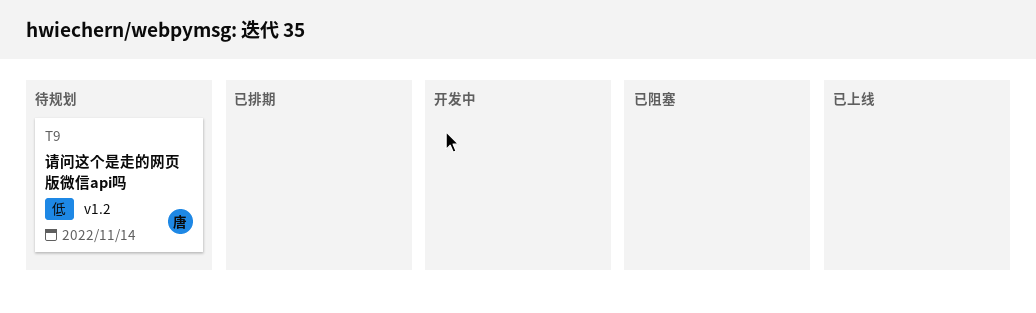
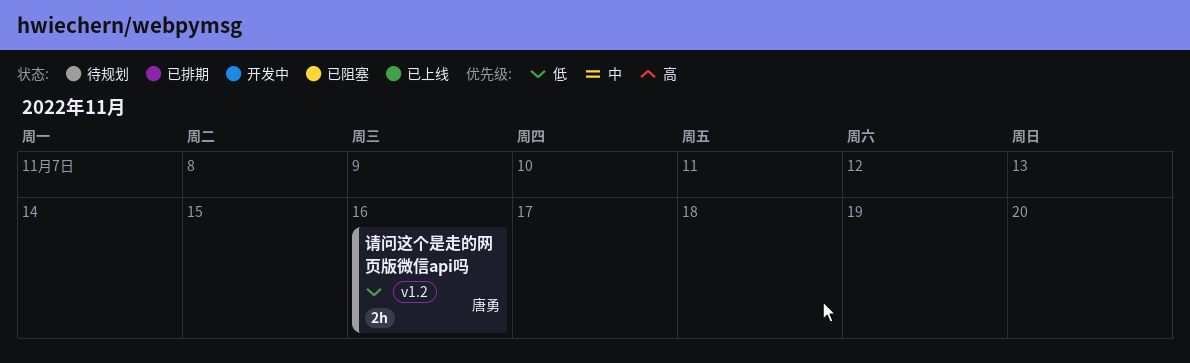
请问这个是走的网页版微信api吗, due: Nov 14 -> Nov 16

